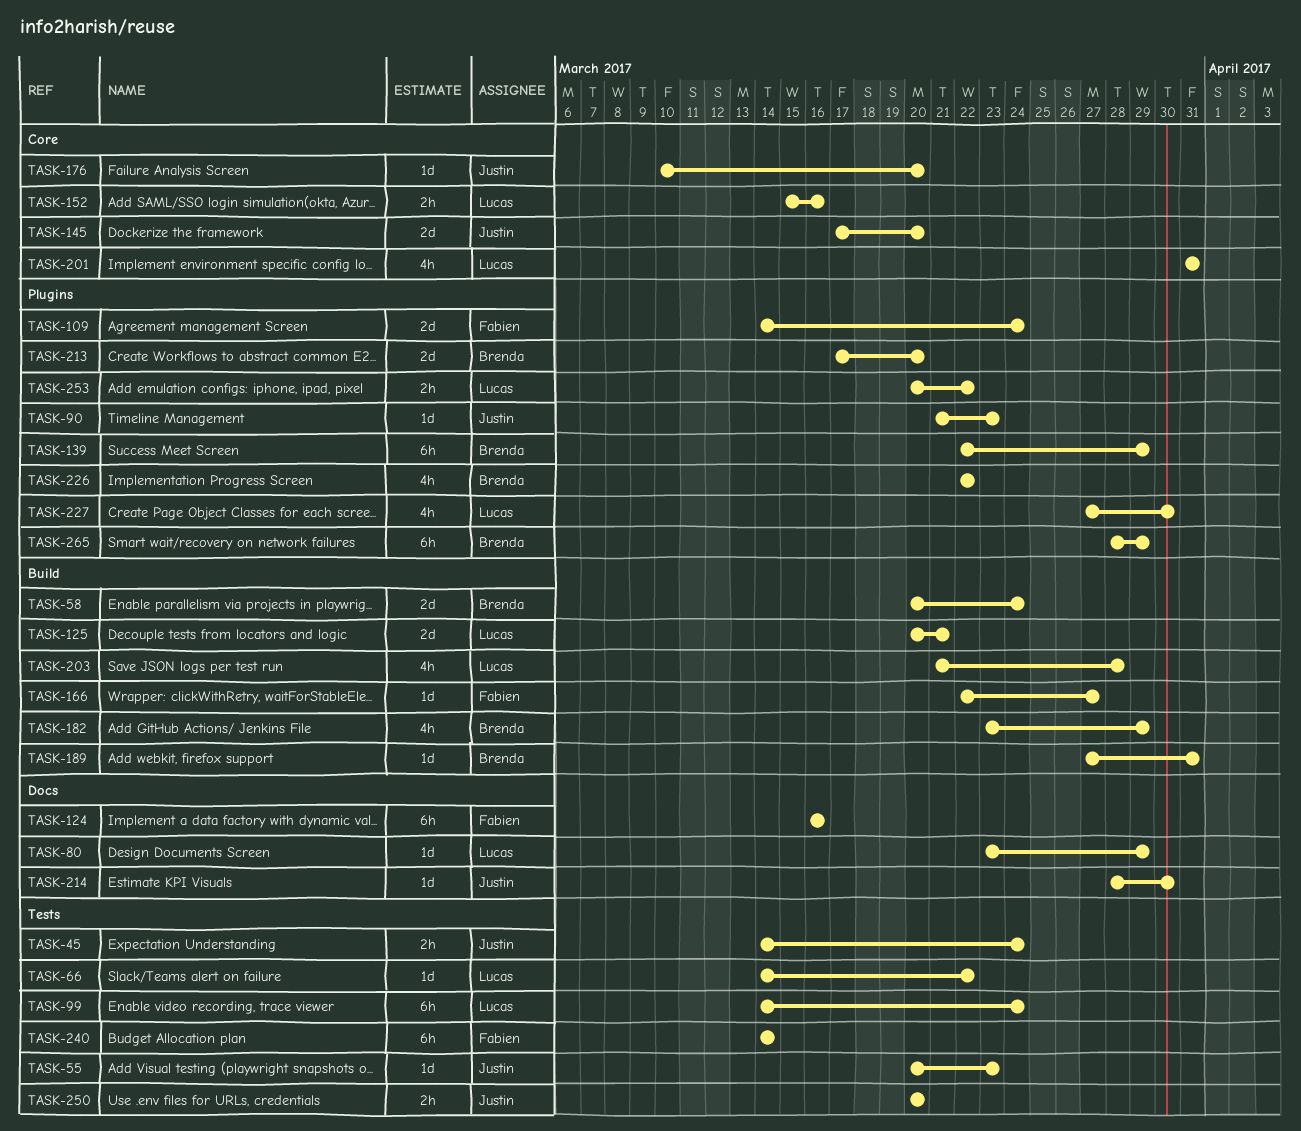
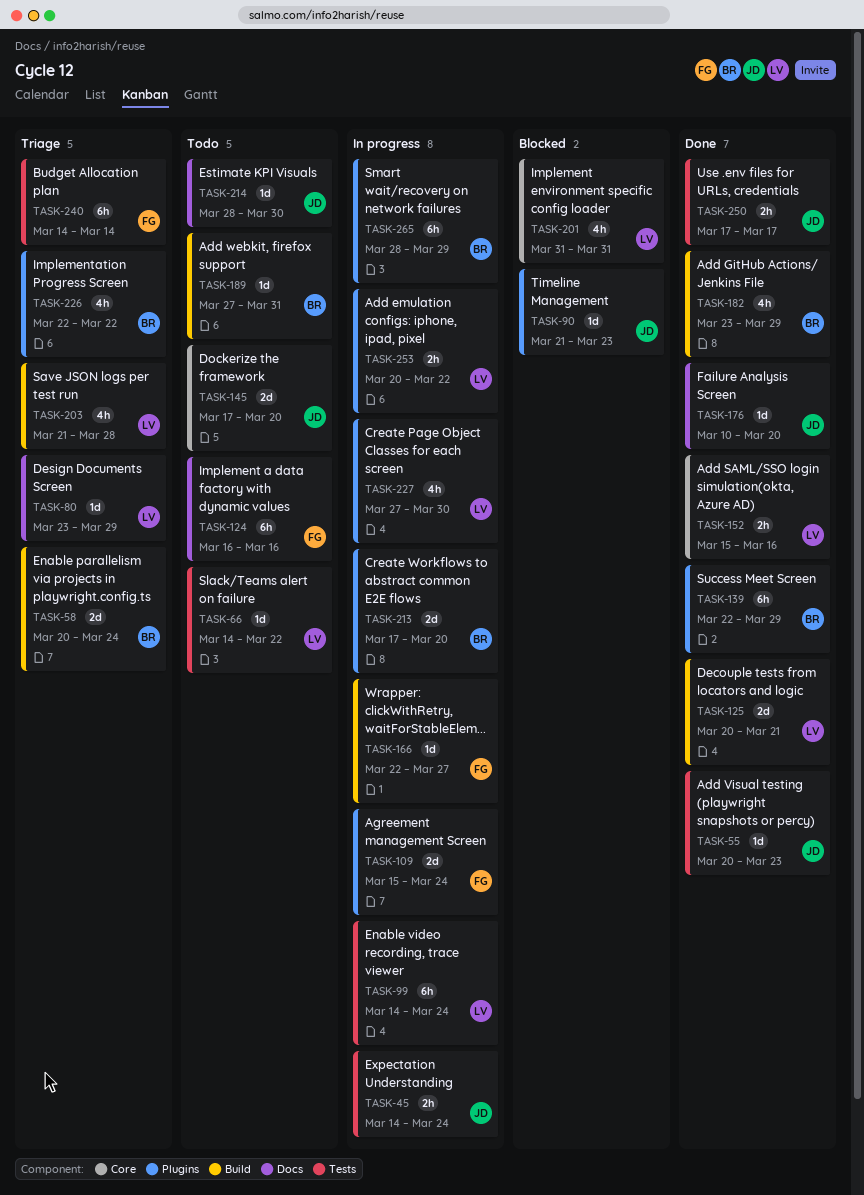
TASK-109, start: Mar 14 -> Mar 15
TASK-176, label: Core -> Docs
TASK-250, start: Mar 20 -> Mar 17
TASK-250, due: Mar 20 -> Mar 17

